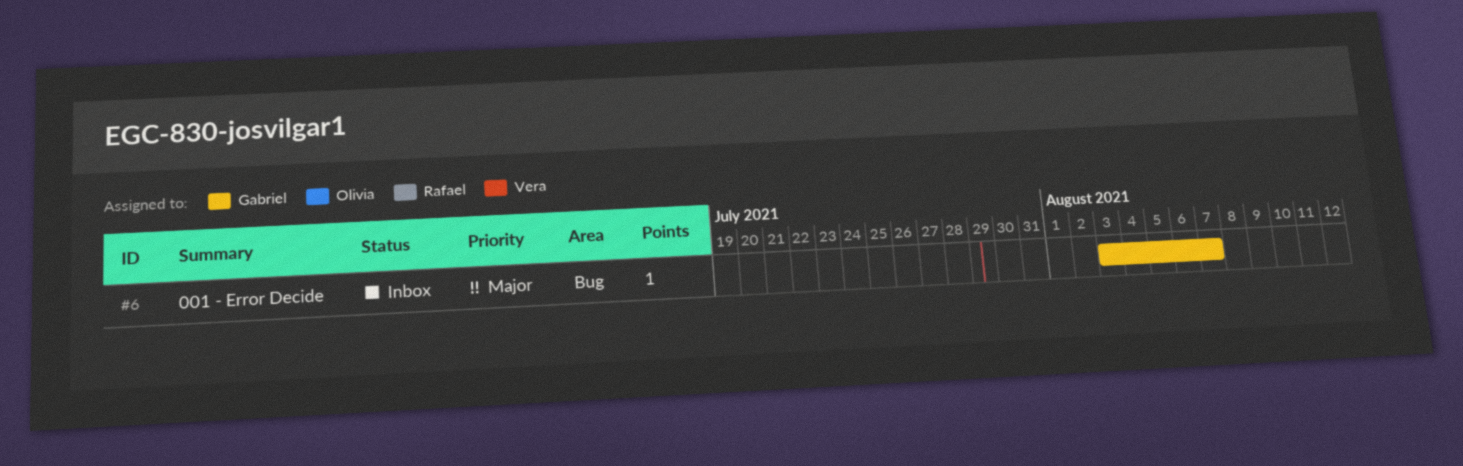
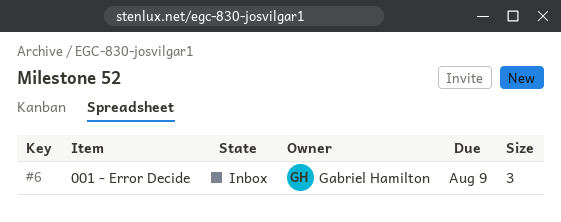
#6, estimate: 1 -> 3
#6, due: Aug 7 -> Aug 9

